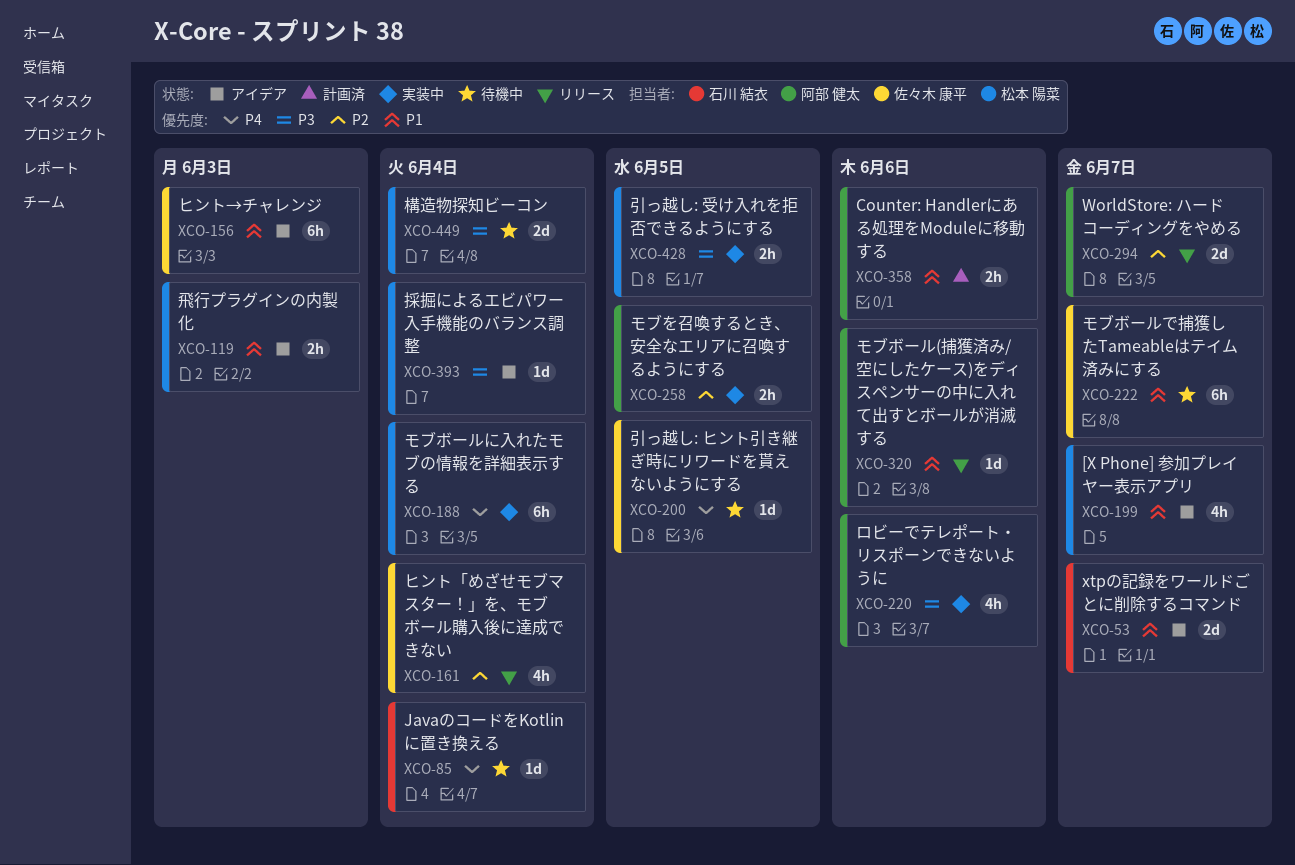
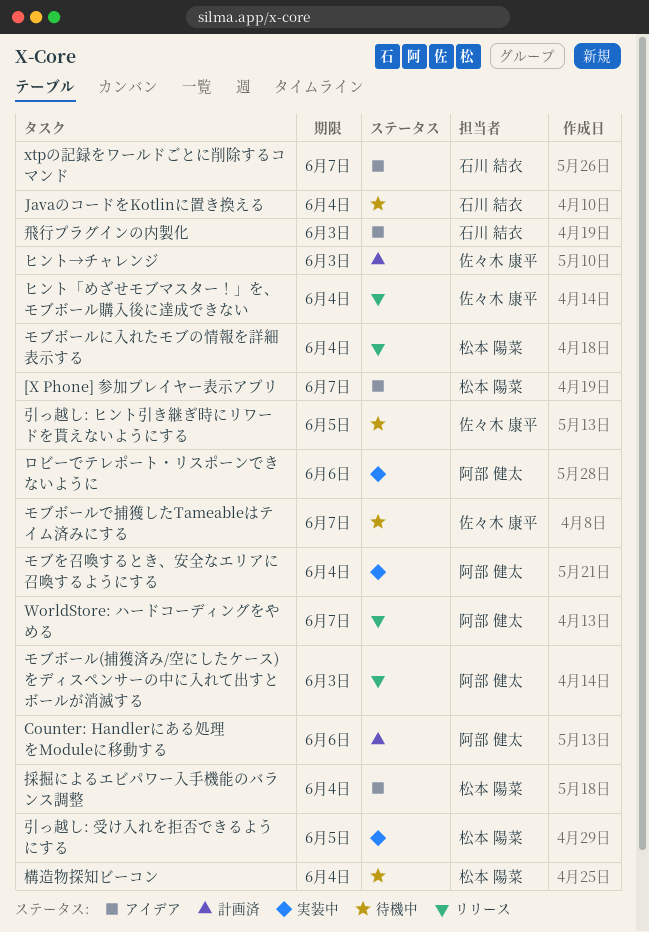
ヒント→チャレンジ, status: アイデア -> 計画済
モブを召喚するとき、安全なエリアに召喚するようにする, due: Jun 5 -> Jun 4
モブボール(捕獲済み/空にしたケース)をディスペンサーの中に入れて出すとボールが消滅する, due: Jun 6 -> Jun 3
モブボールに入れたモブの情報を詳細表示する, status: 実装中 -> リリース
飛行プラグインの内製化, owner: 松本 陽菜 -> 石川 結衣

